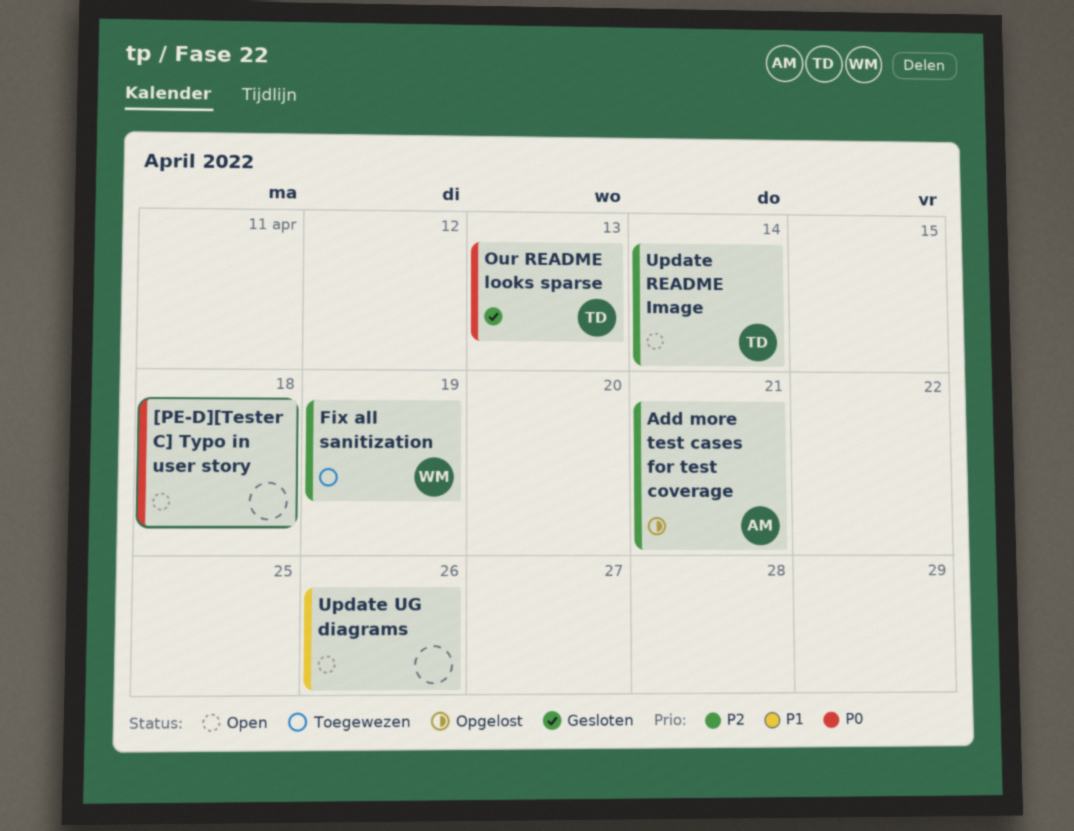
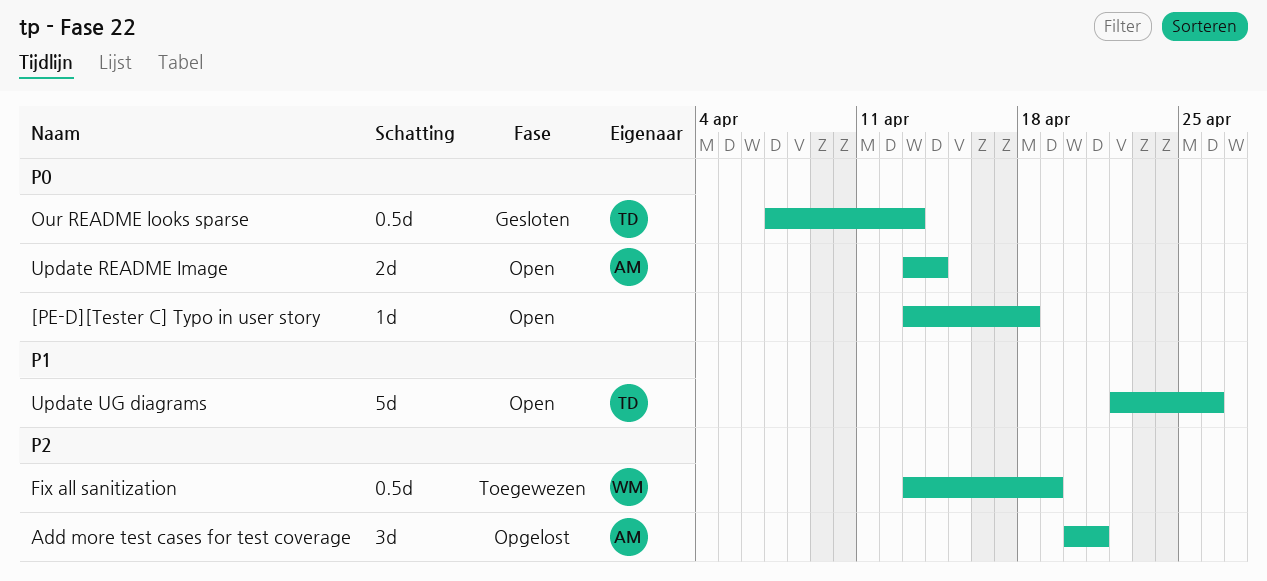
Update README Image, owner: TD -> AM
Update README Image, priority: P2 -> P0
Update UG diagrams, owner: none -> TD

